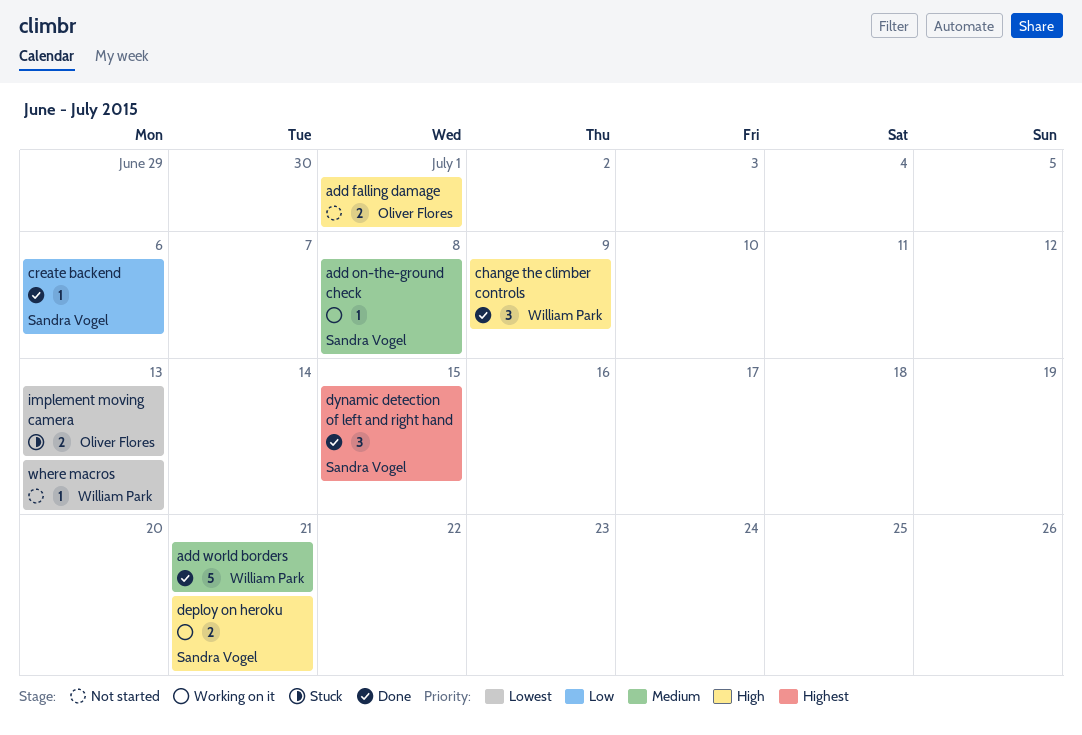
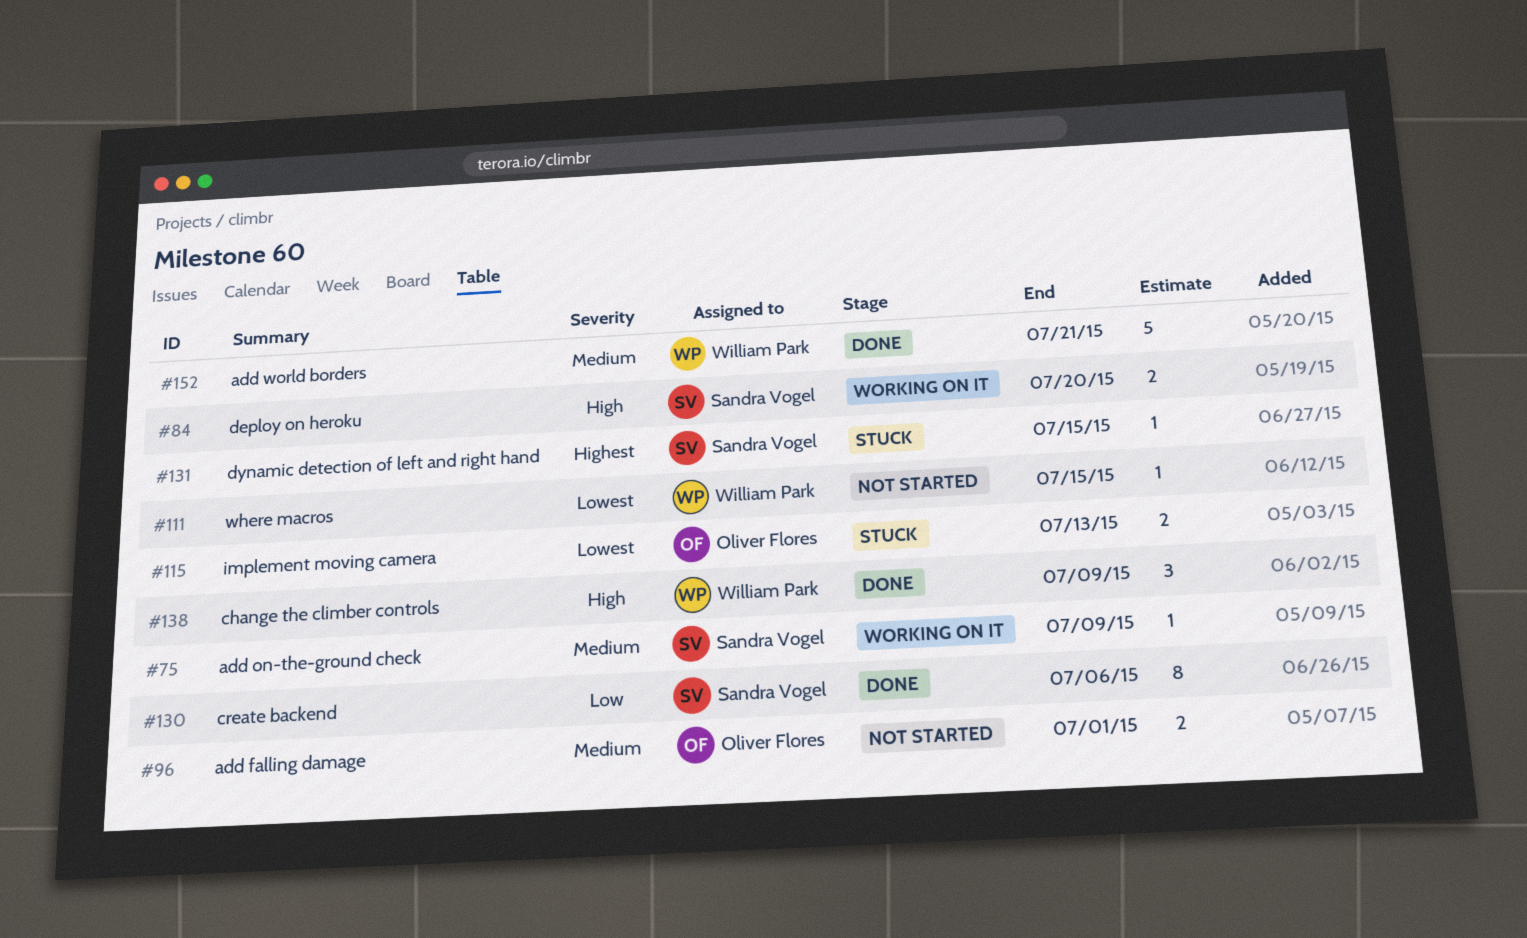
add falling damage, priority: High -> Medium
add on-the-ground check, due: Jul 8 -> Jul 9
create backend, estimate: 1 -> 8
deploy on heroku, due: Jul 21 -> Jul 20
dynamic detection of left and right hand, status: Done -> Stuck
dynamic detection of left and right hand, estimate: 3 -> 1
where macros, due: Jul 13 -> Jul 15

